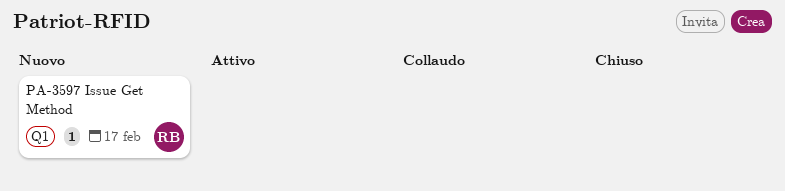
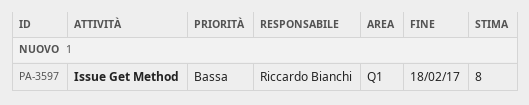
PA-3597, estimate: 1 -> 8
PA-3597, due: Feb 17 -> Feb 18

